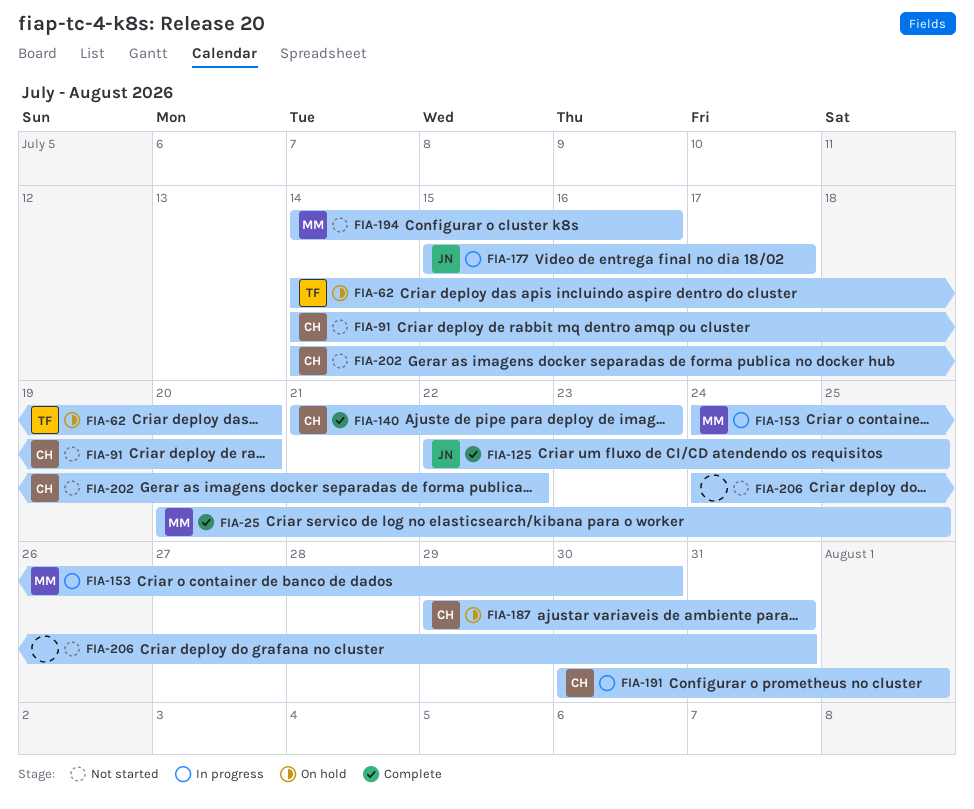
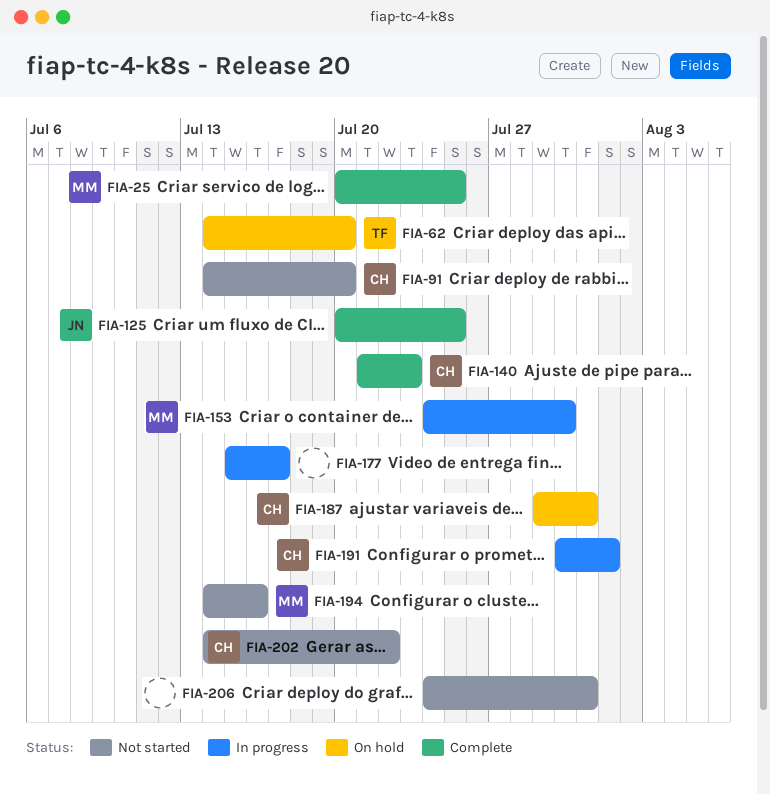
FIA-125, start: Jul 22 -> Jul 20
FIA-177, owner: JN -> none

